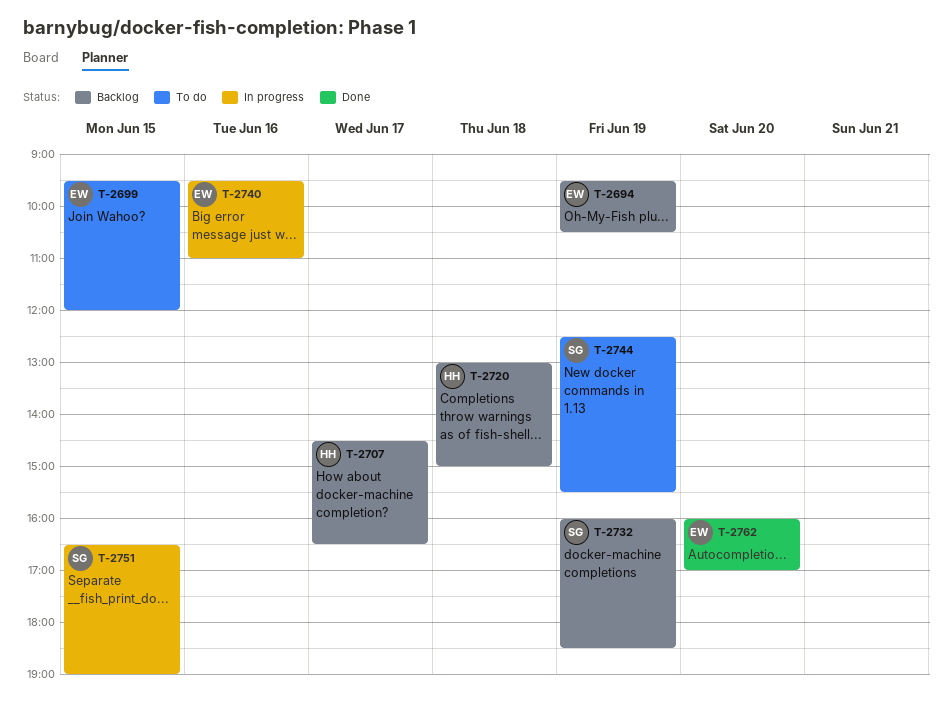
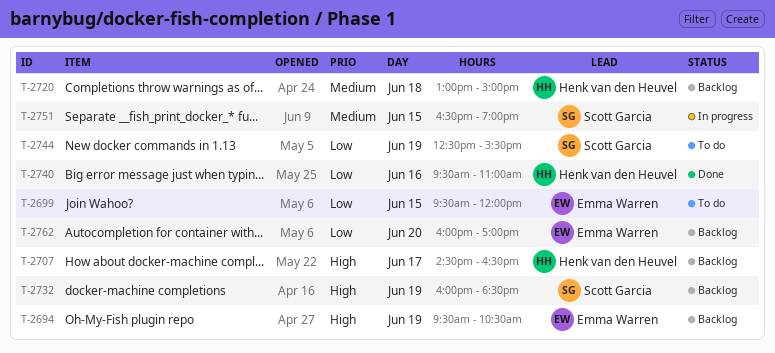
T-2740, status: In progress -> Done
T-2740, owner: Emma Warren -> Henk van den Heuvel
T-2762, status: Done -> Backlog

